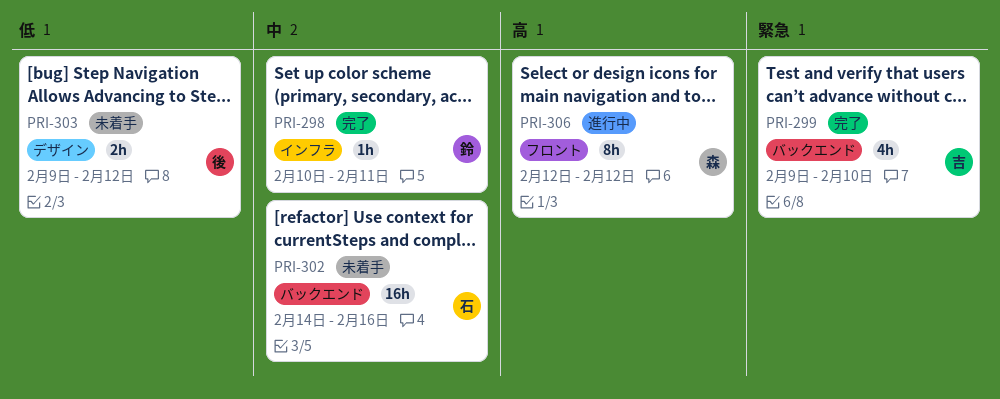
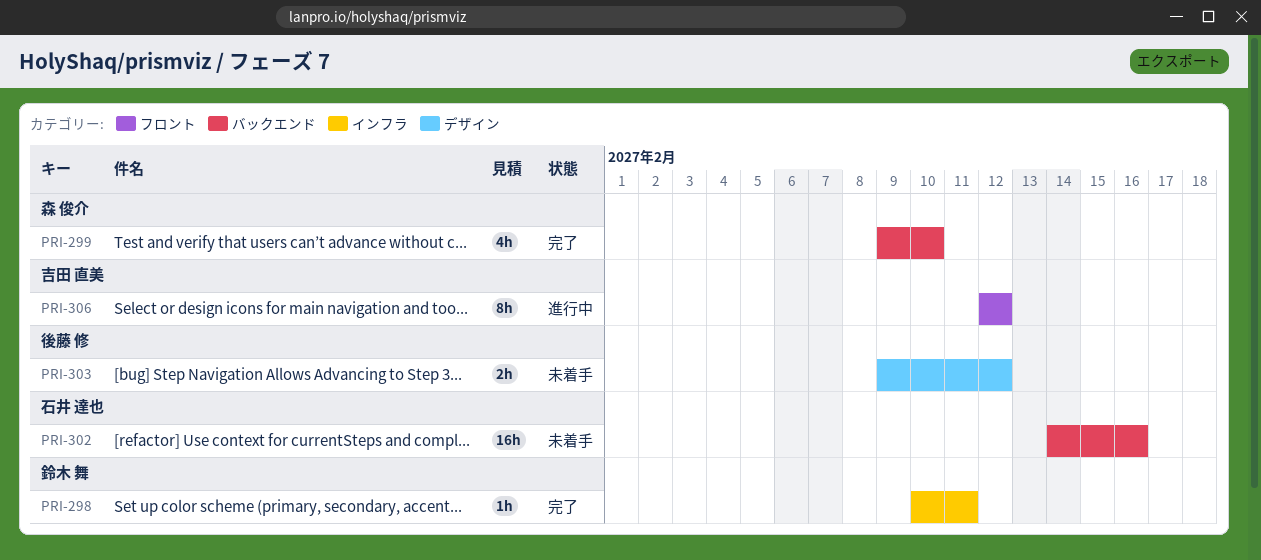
PRI-299, owner: 吉田 直美 -> 森 俊介
PRI-306, owner: 森 俊介 -> 吉田 直美

